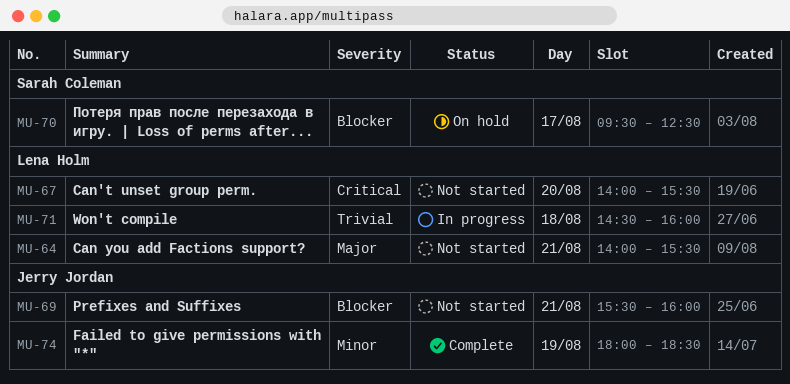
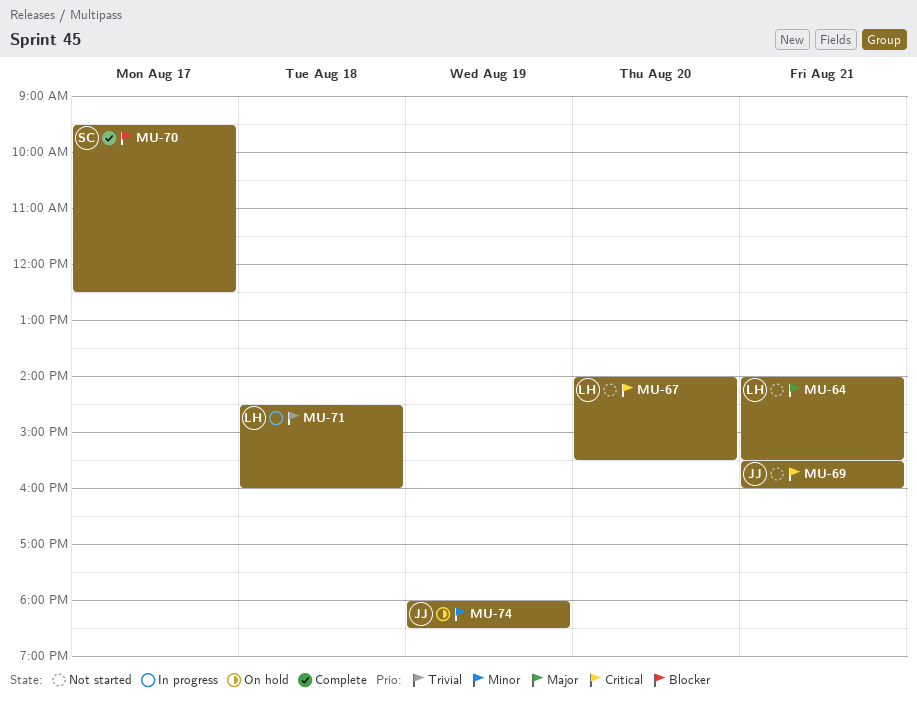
MU-69, priority: Blocker -> Critical
MU-70, status: On hold -> Complete
MU-74, status: Complete -> On hold

